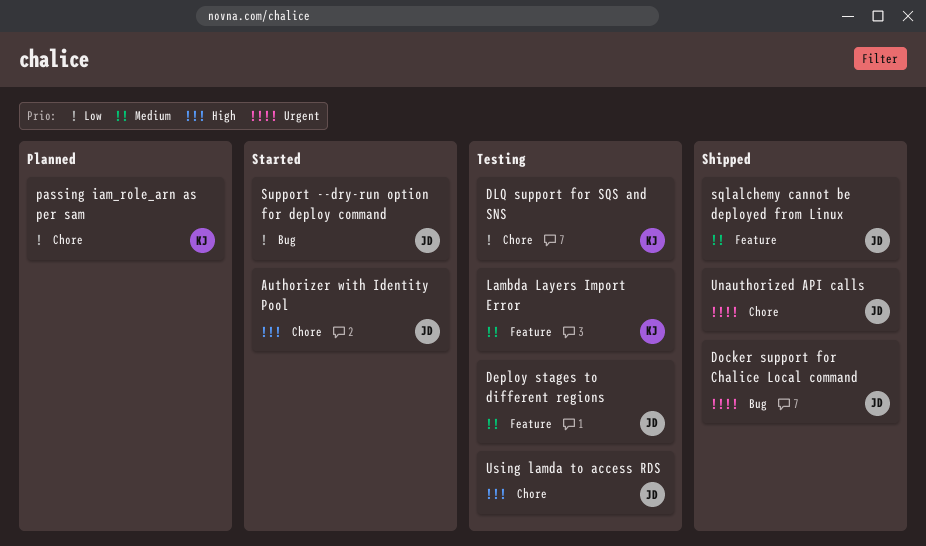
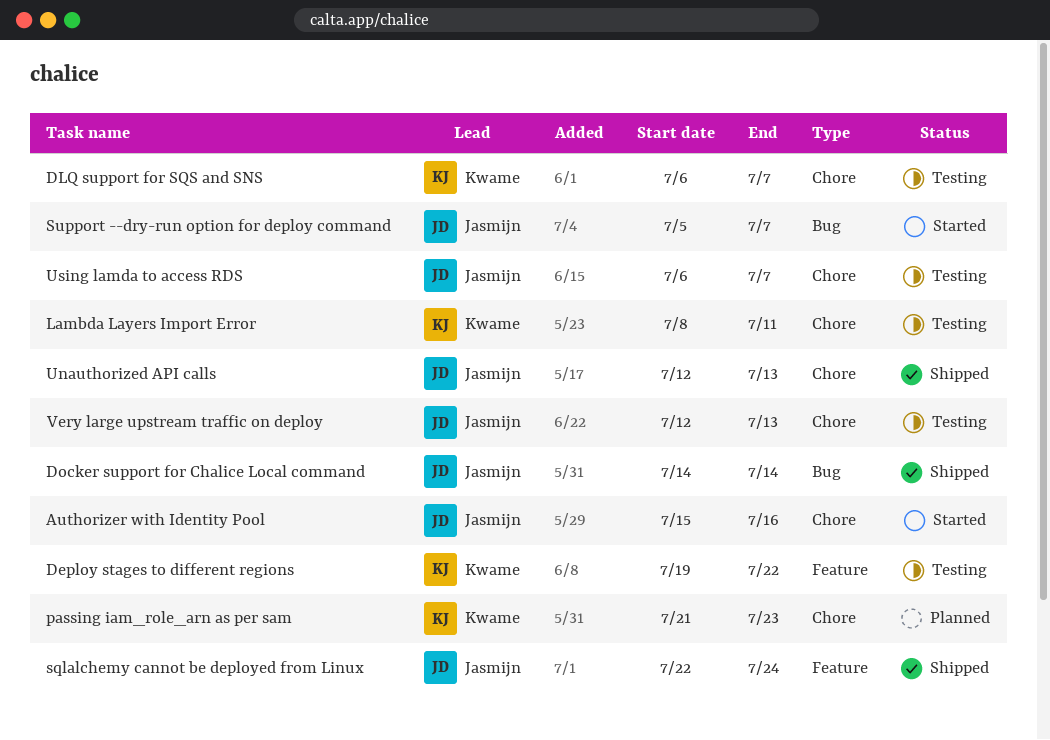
Deploy stages to different regions, owner: Jasmijn -> Kwame
Lambda Layers Import Error, label: Feature -> Chore
Very large upstream traffic on deploy: none -> present

